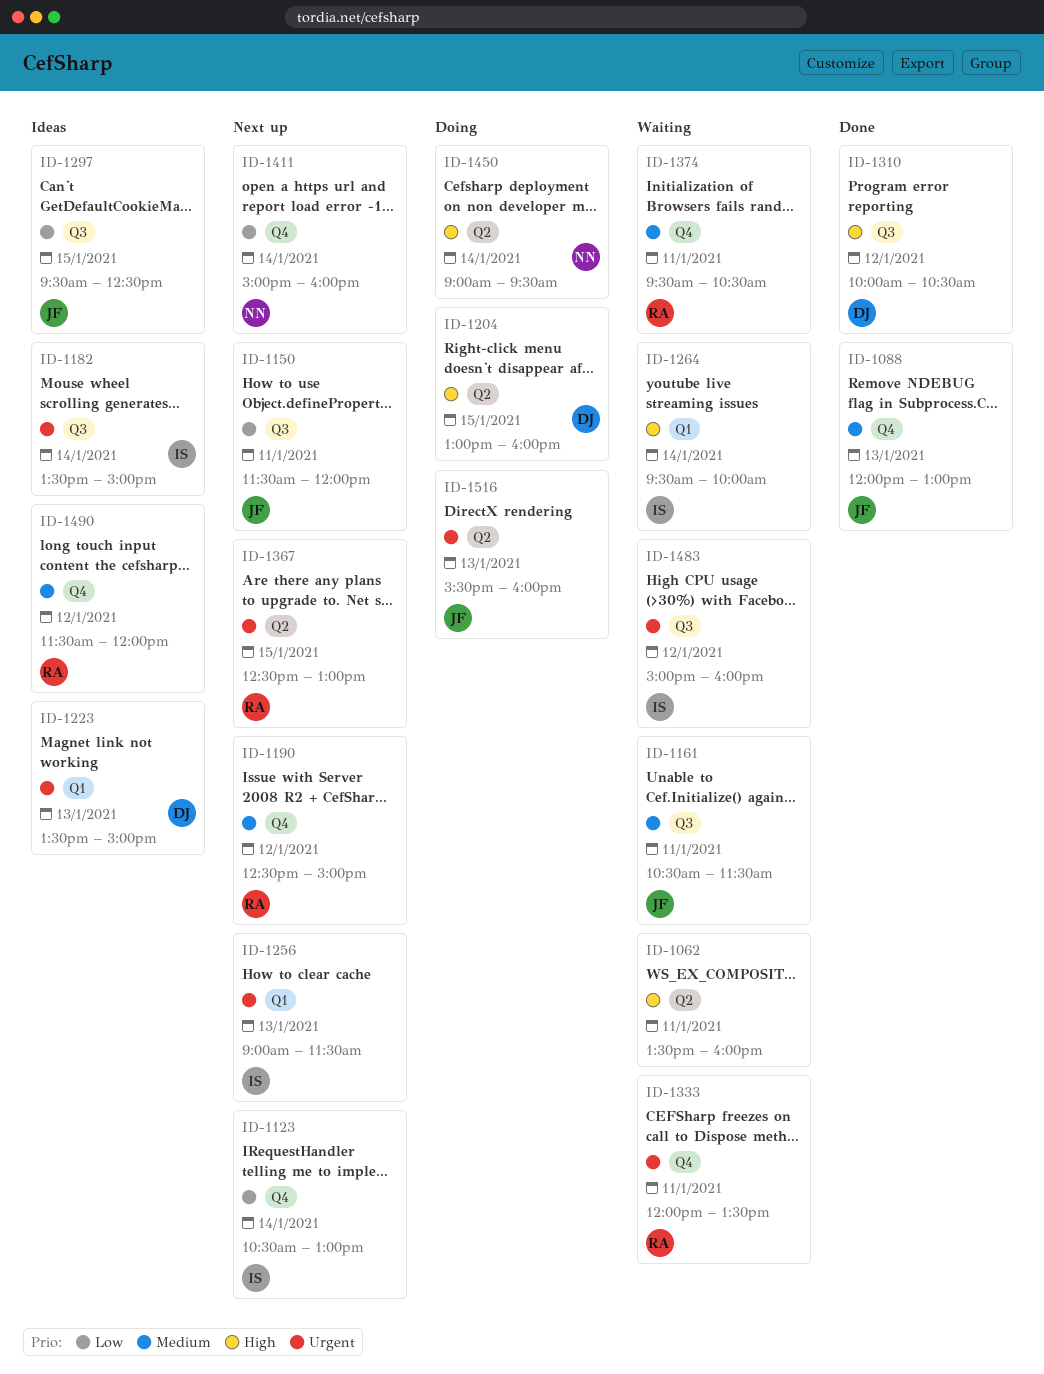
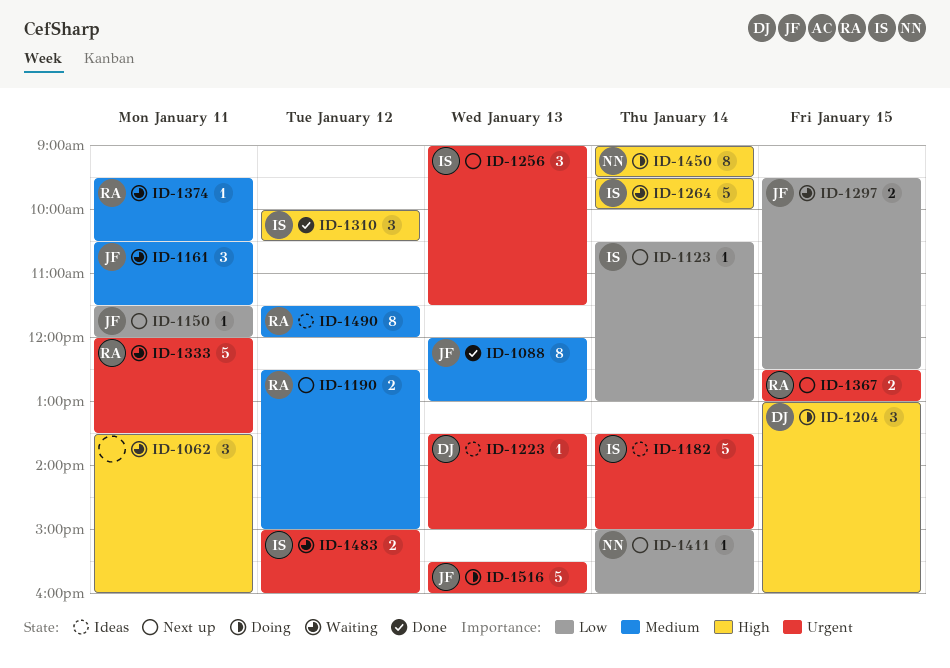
ID-1297, status: Ideas -> Waiting
ID-1310, owner: DJ -> IS

